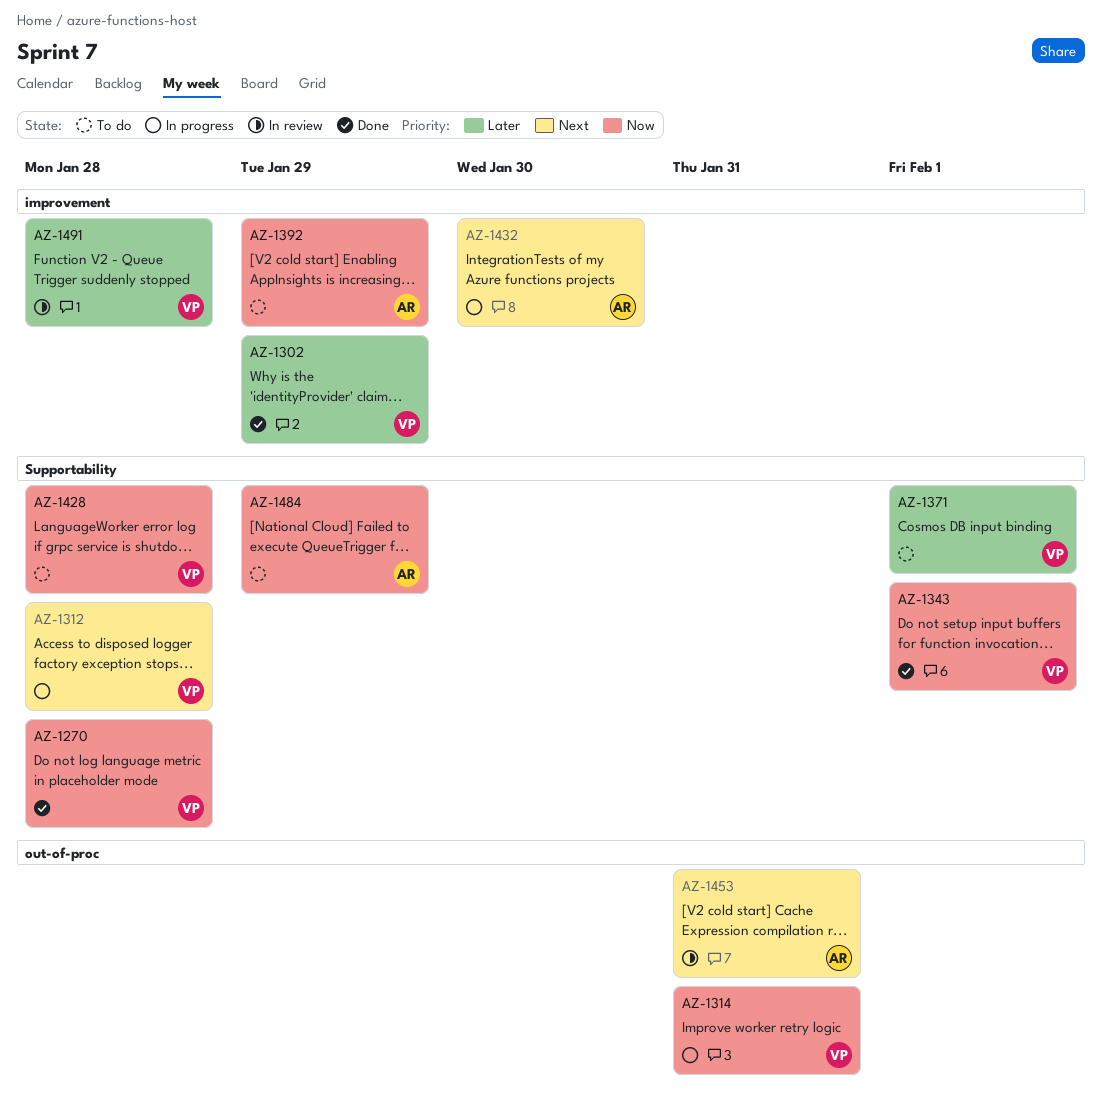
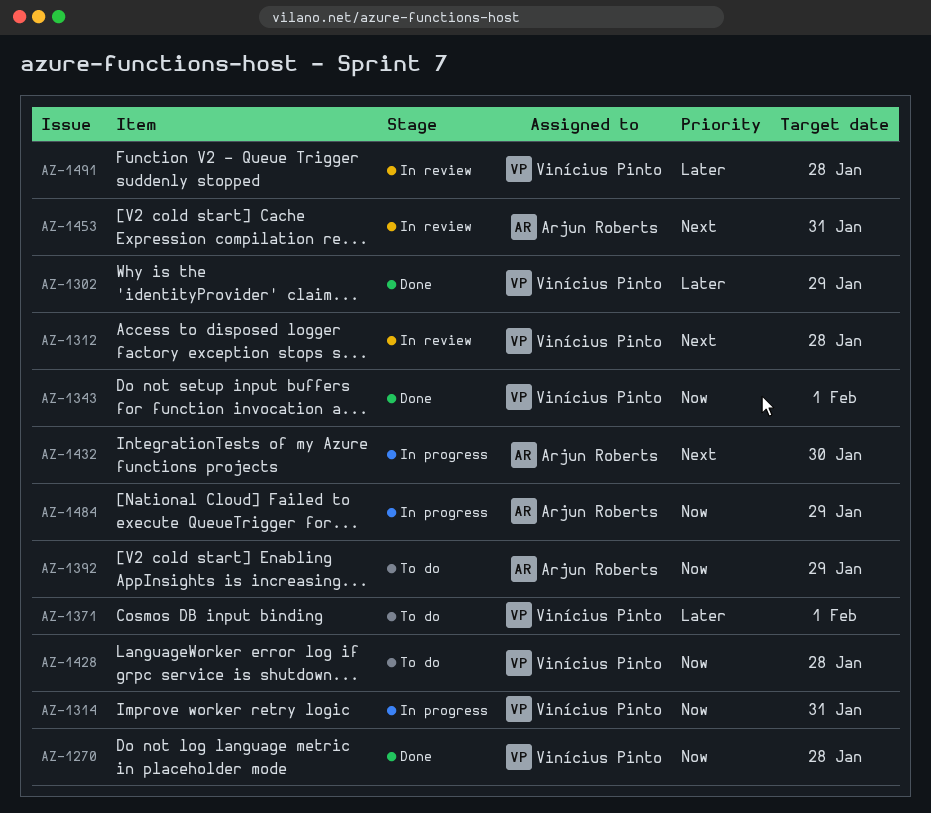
AZ-1312, status: In progress -> In review
AZ-1484, status: To do -> In progress

